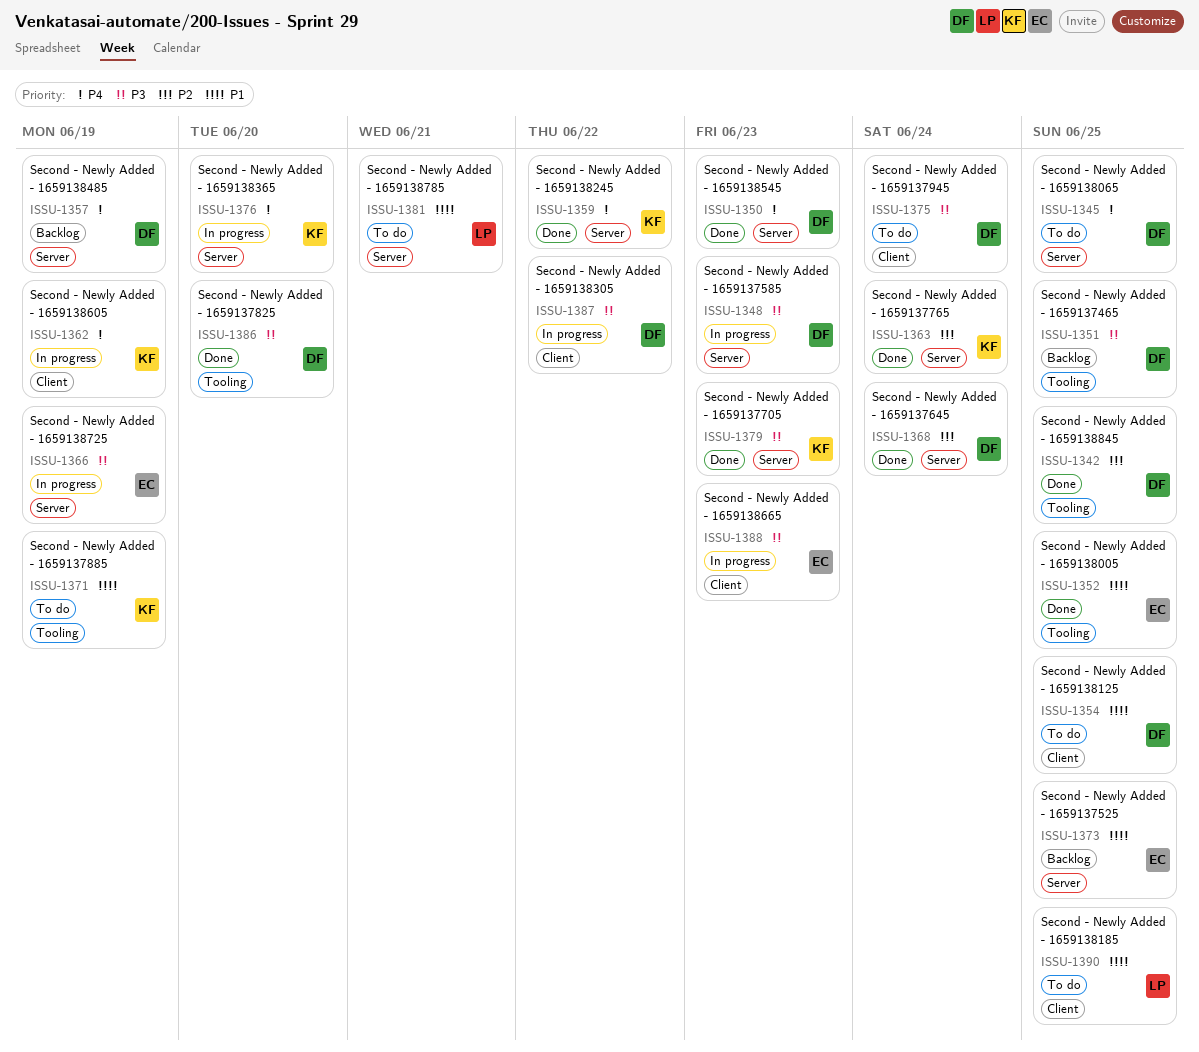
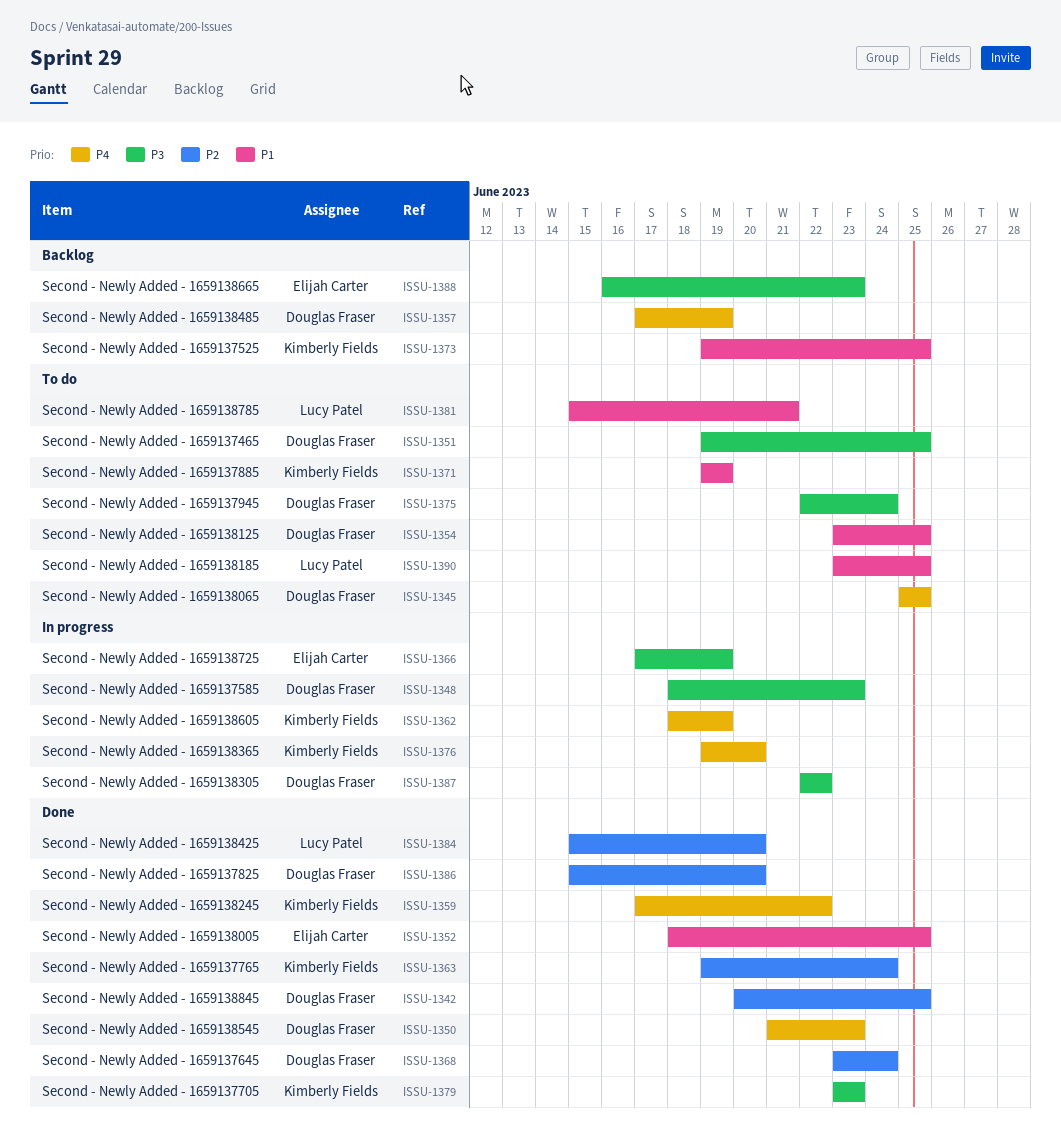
ISSU-1351, status: Backlog -> To do
ISSU-1373, owner: Elijah Carter -> Kimberly Fields
ISSU-1384: none -> present
ISSU-1386, priority: P3 -> P2
ISSU-1388, status: In progress -> Backlog

